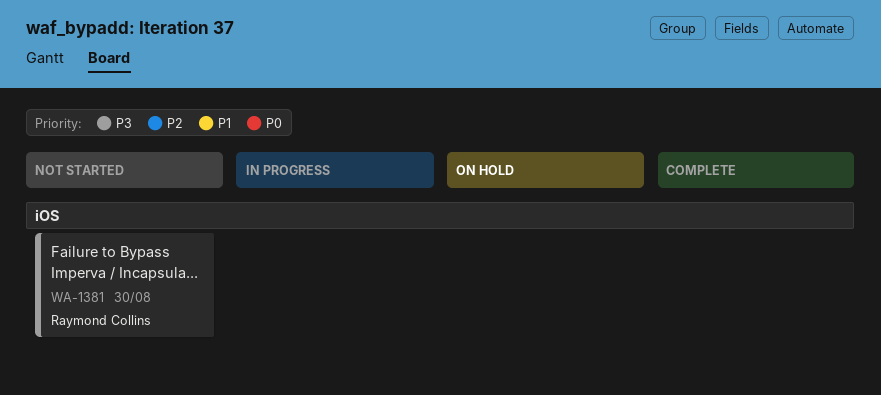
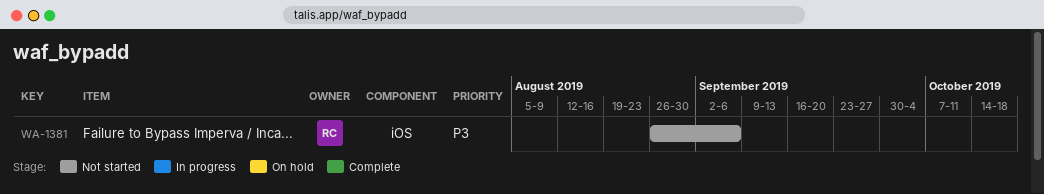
WA-1381, due: Aug 30 -> Sep 6

